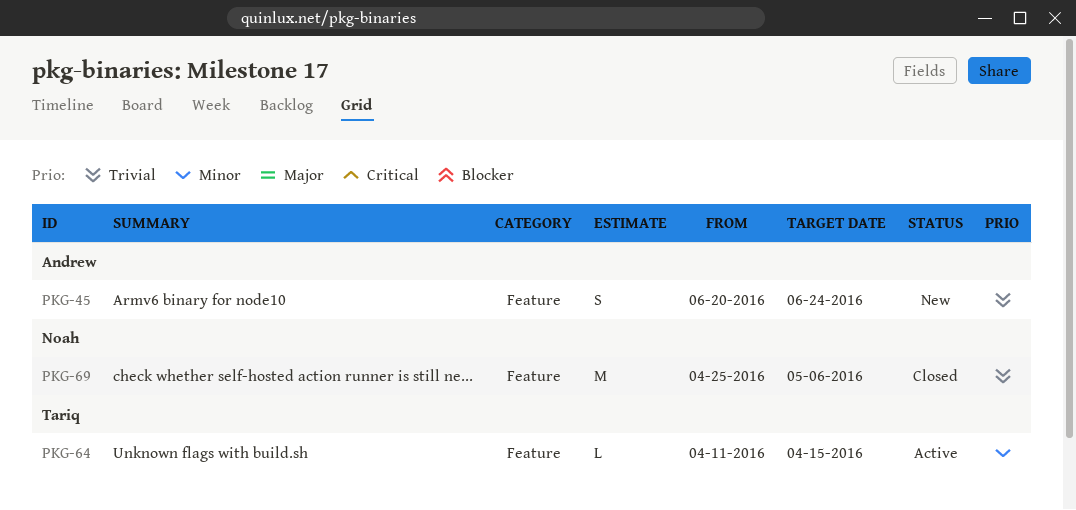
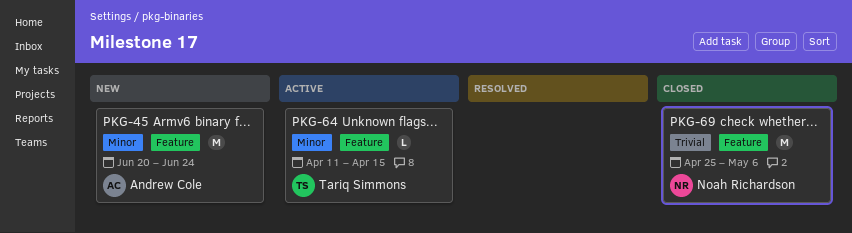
PKG-45, priority: Trivial -> Minor
PKG-45, estimate: S -> M

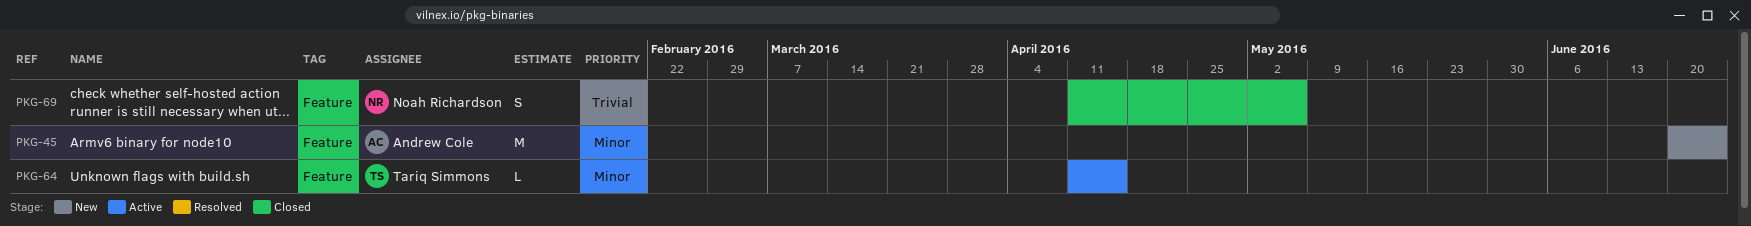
PKG-69, estimate: M -> S
PKG-69, start: Apr 25 -> Apr 11

